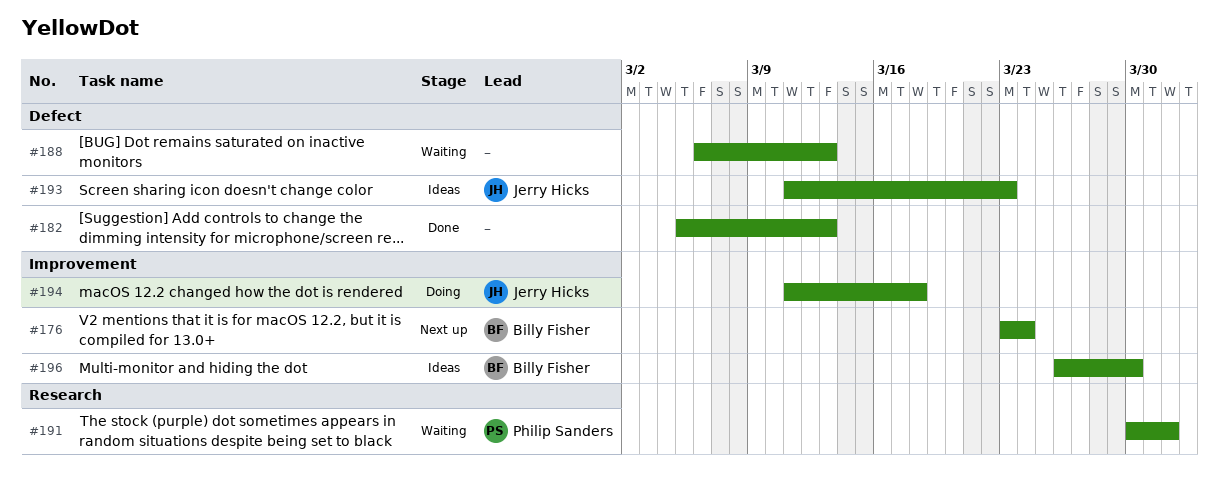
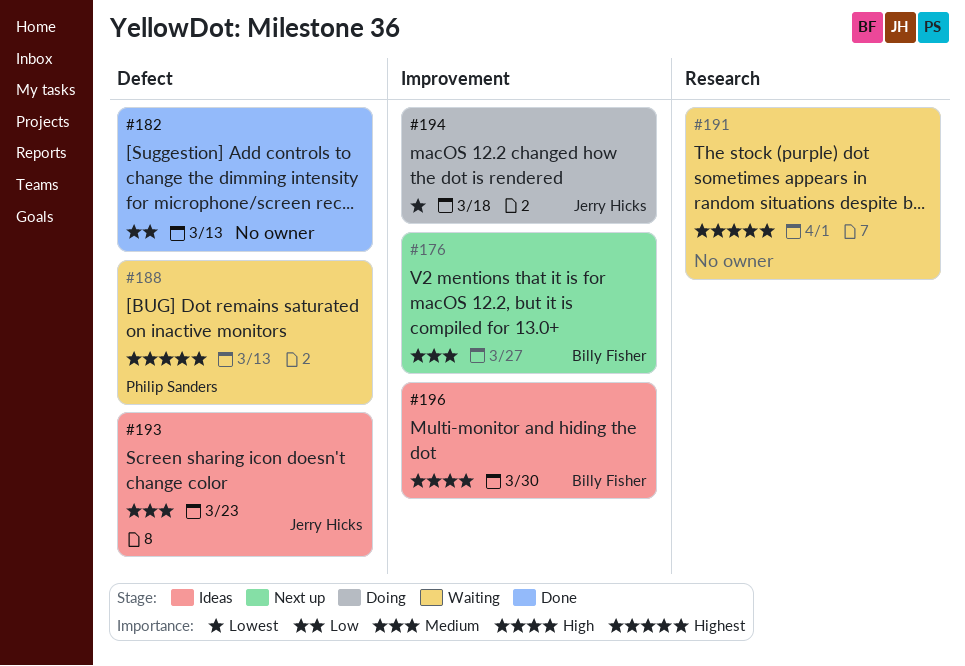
#176, due: Mar 24 -> Mar 27
#188, owner: none -> Philip Sanders
#191, owner: Philip Sanders -> none

